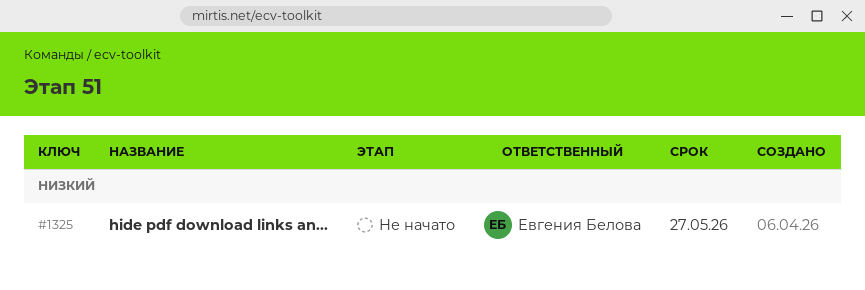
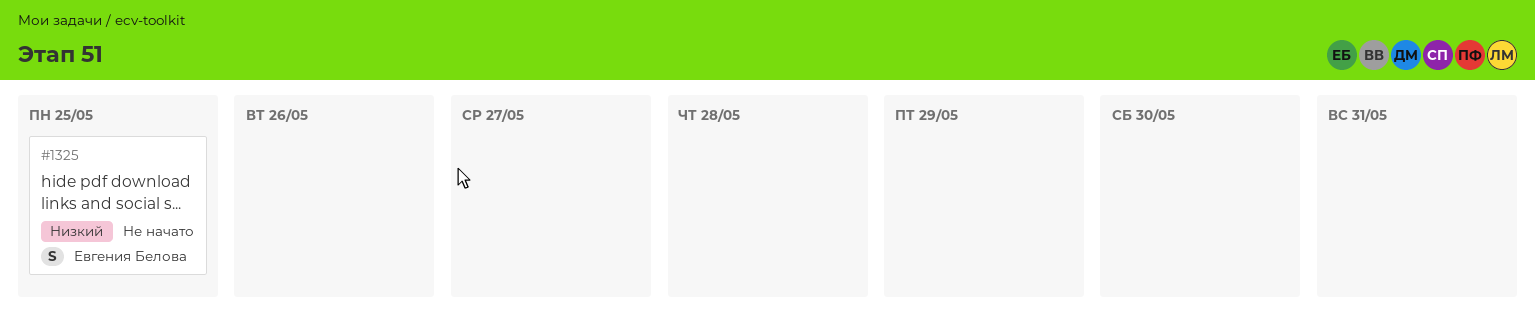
#1325, due: May 27 -> May 25

